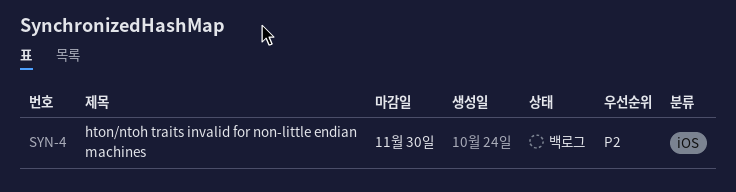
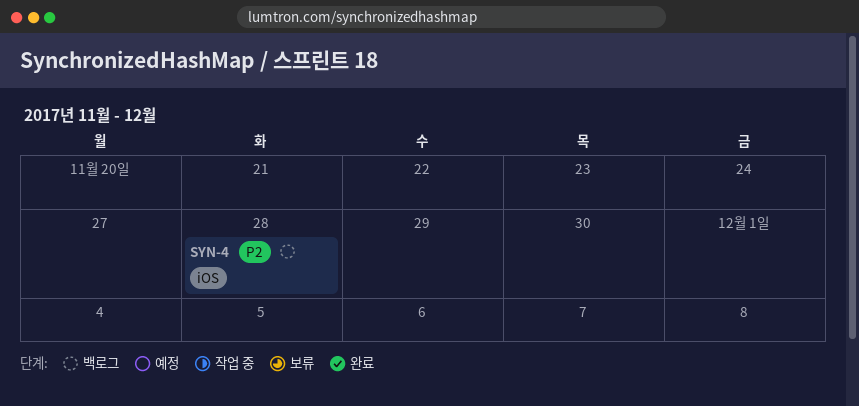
SYN-4, due: Nov 30 -> Nov 28

